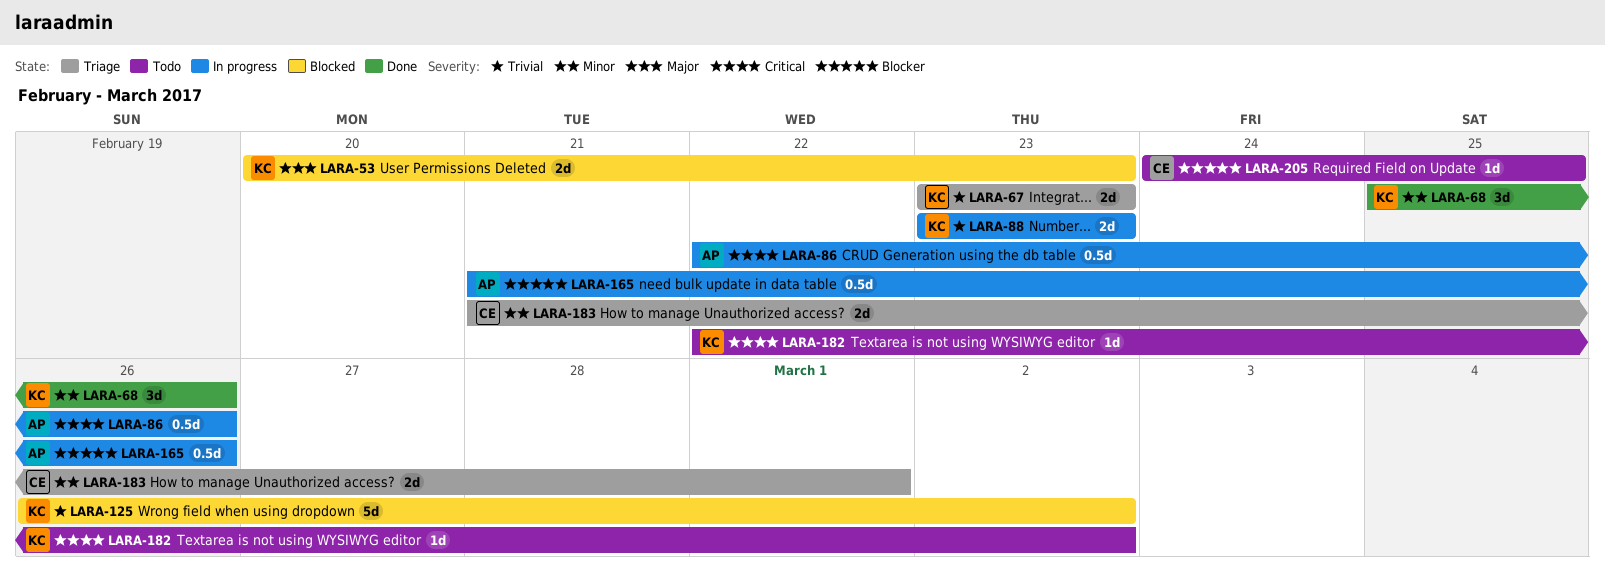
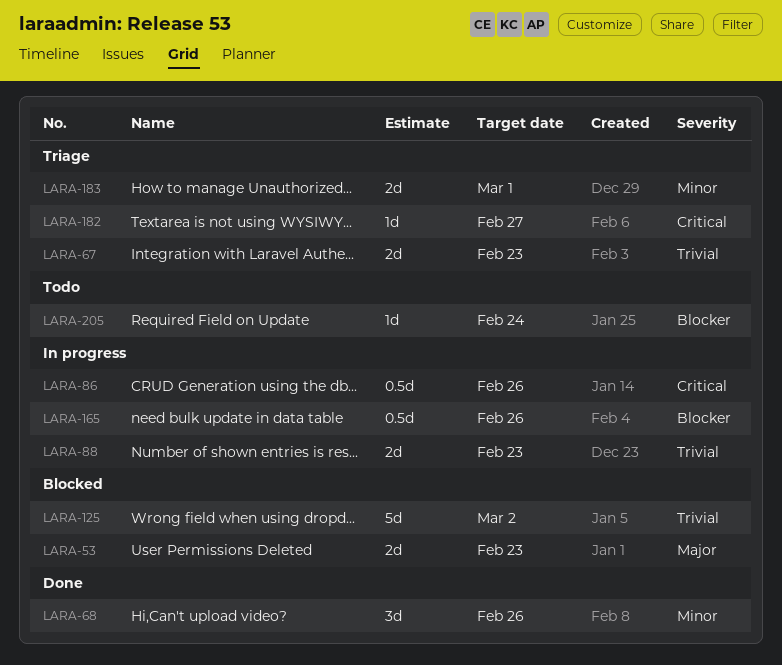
LARA-182, status: Todo -> Triage
LARA-182, due: Mar 2 -> Feb 27
LARA-205, due: Feb 25 -> Feb 24

